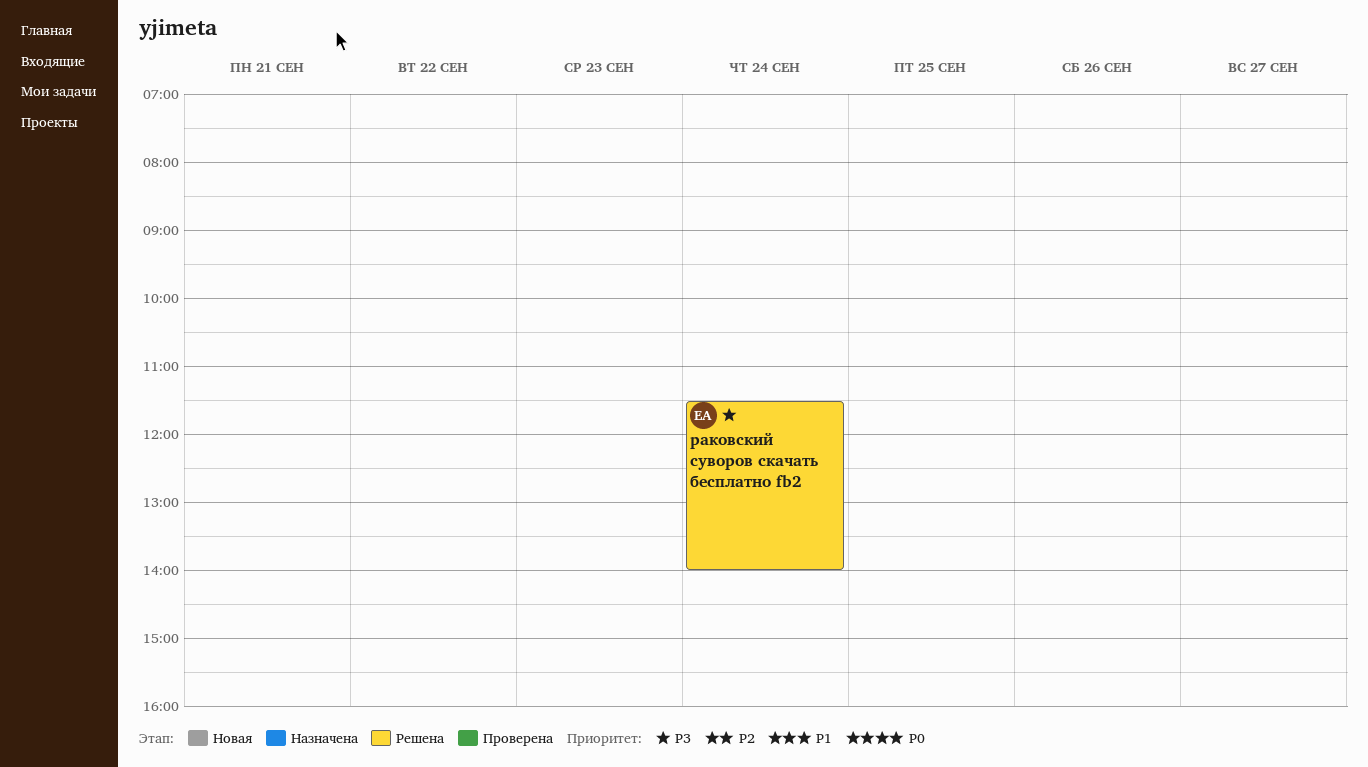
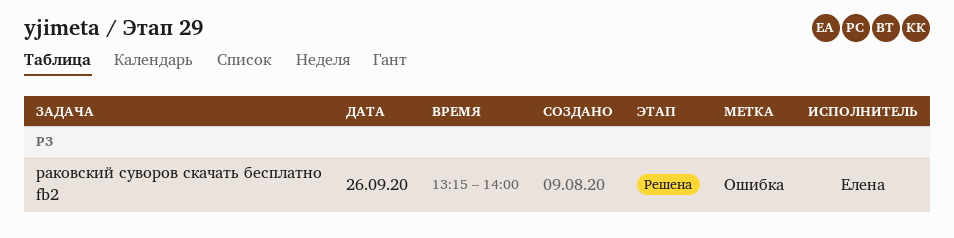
раковский суворов скачать бесплатно fb2, day: Sep 24 -> Sep 26
раковский суворов скачать бесплатно fb2, begins: 11:30 -> 13:15

